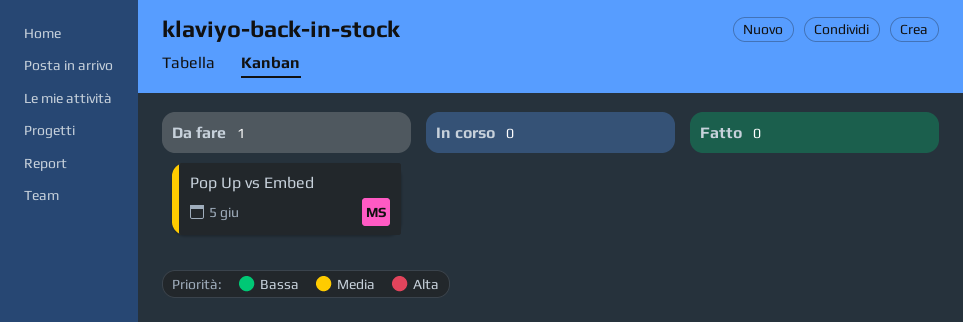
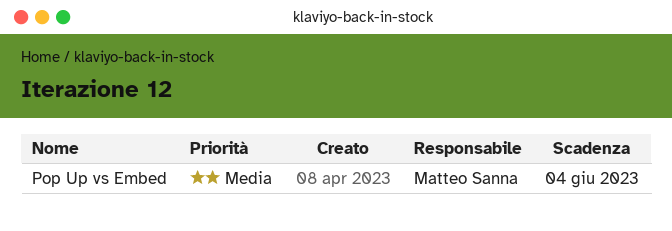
Pop Up vs Embed, due: Jun 5 -> Jun 4

